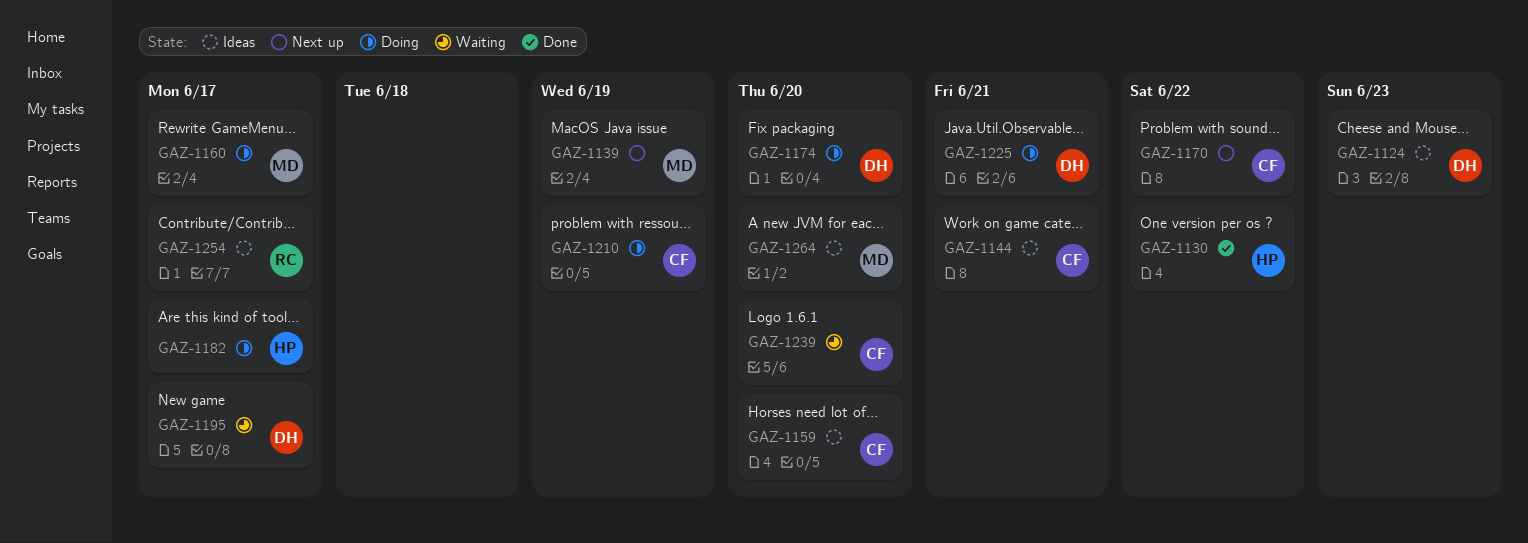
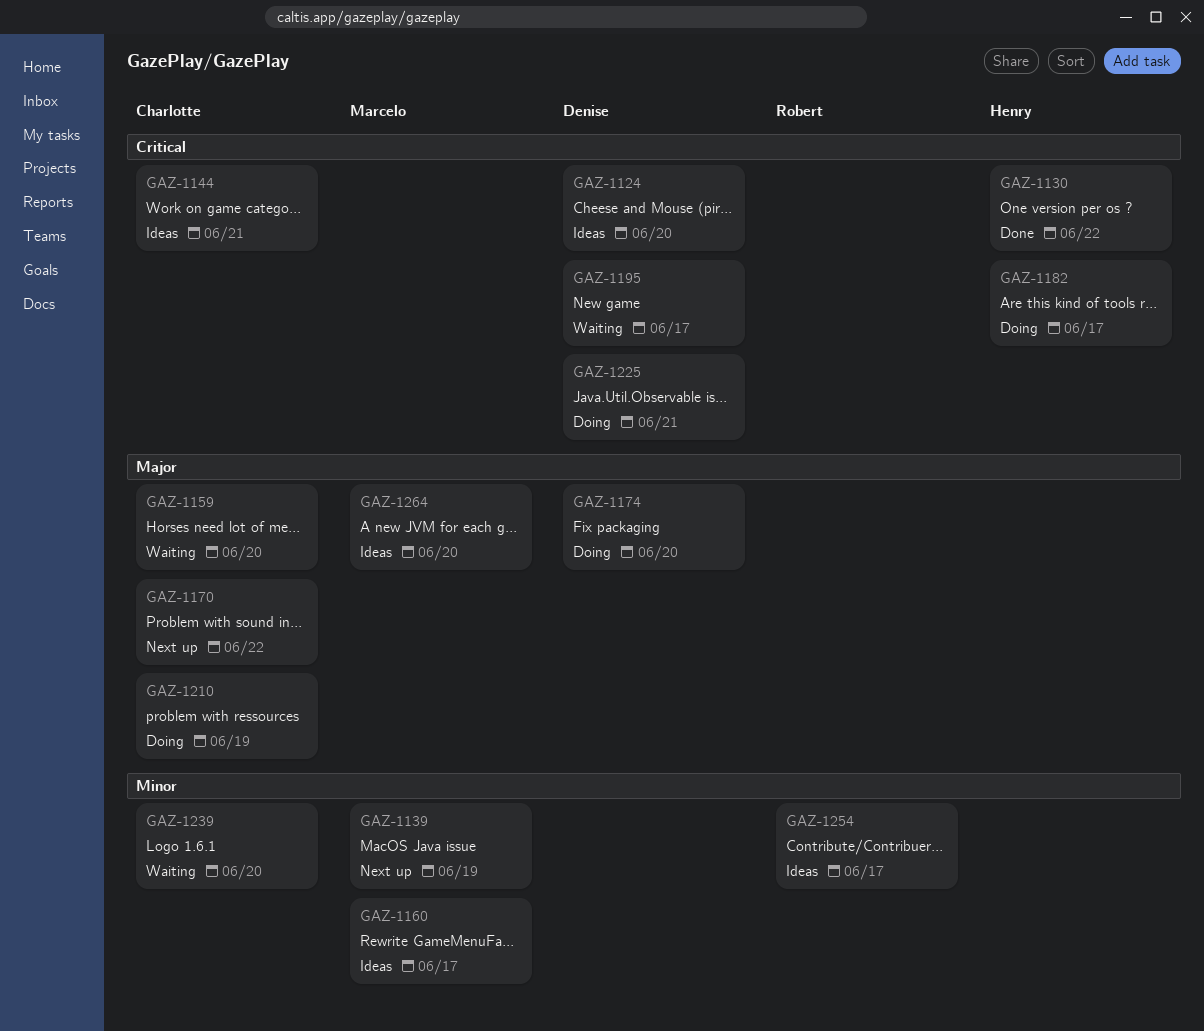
GAZ-1124, due: Jun 23 -> Jun 20
GAZ-1159, status: Ideas -> Waiting
GAZ-1160, status: Doing -> Ideas

